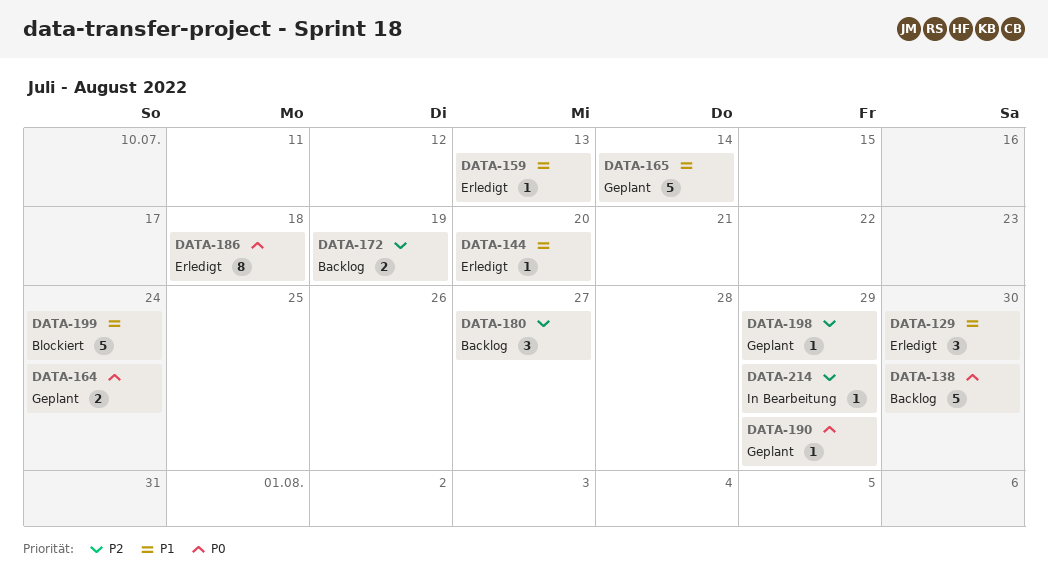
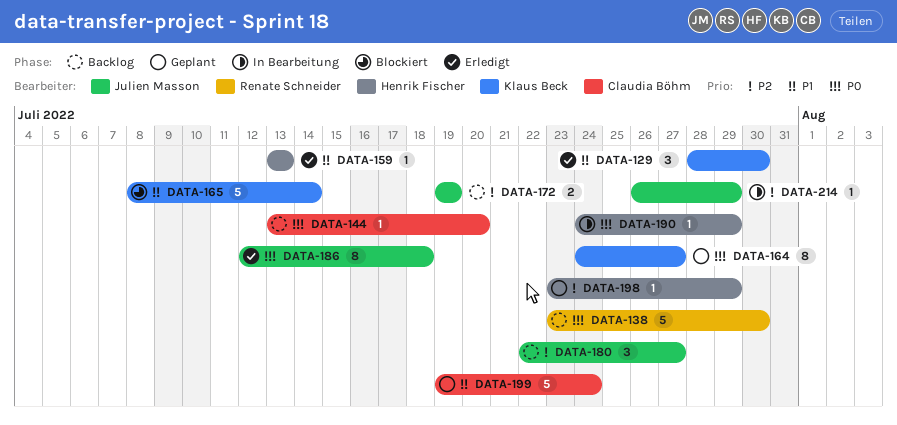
DATA-144, status: Erledigt -> Backlog
DATA-144, priority: P1 -> P0
DATA-164, estimate: 2 -> 8
DATA-164, due: Jul 24 -> Jul 27
DATA-165, status: Geplant -> Blockiert
DATA-190, status: Geplant -> In Bearbeitung
DATA-199, status: Blockiert -> Geplant

